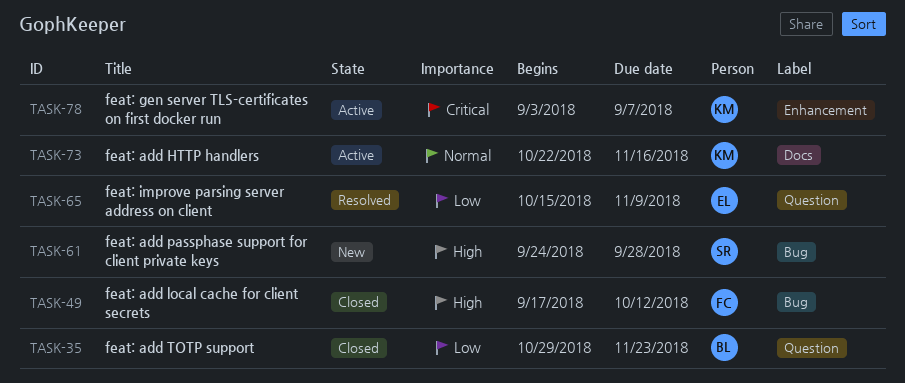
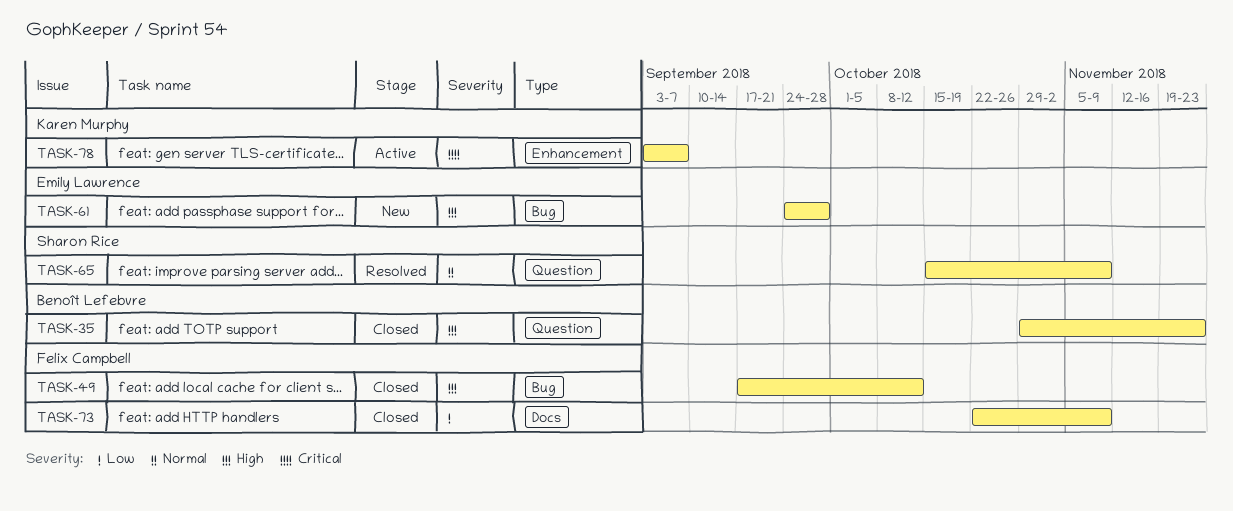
TASK-35, priority: Low -> High
TASK-61, owner: Sharon Rice -> Emily Lawrence
TASK-65, owner: Emily Lawrence -> Sharon Rice
TASK-65, priority: Low -> Normal
TASK-73, status: Active -> Closed
TASK-73, owner: Karen Murphy -> Felix Campbell
TASK-73, priority: Normal -> Low
TASK-73, due: Nov 16 -> Nov 9

